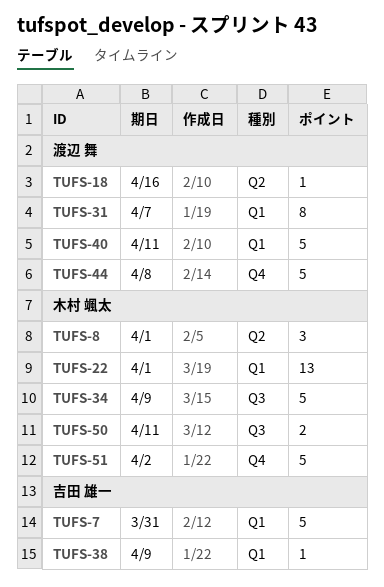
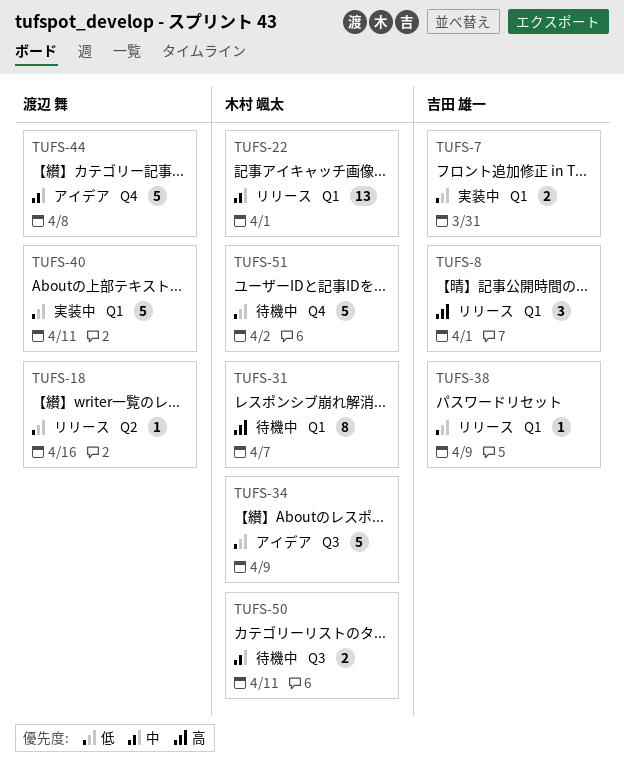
TUFS-7, estimate: 5 -> 2
TUFS-8, owner: 木村 颯太 -> 吉田 雄一
TUFS-8, label: Q2 -> Q1
TUFS-31, owner: 渡辺 舞 -> 木村 颯太

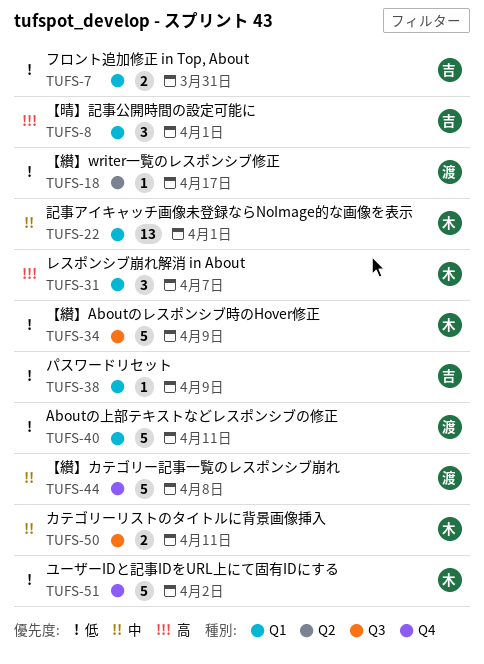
TUFS-18, due: Apr 16 -> Apr 17
TUFS-31, estimate: 8 -> 3

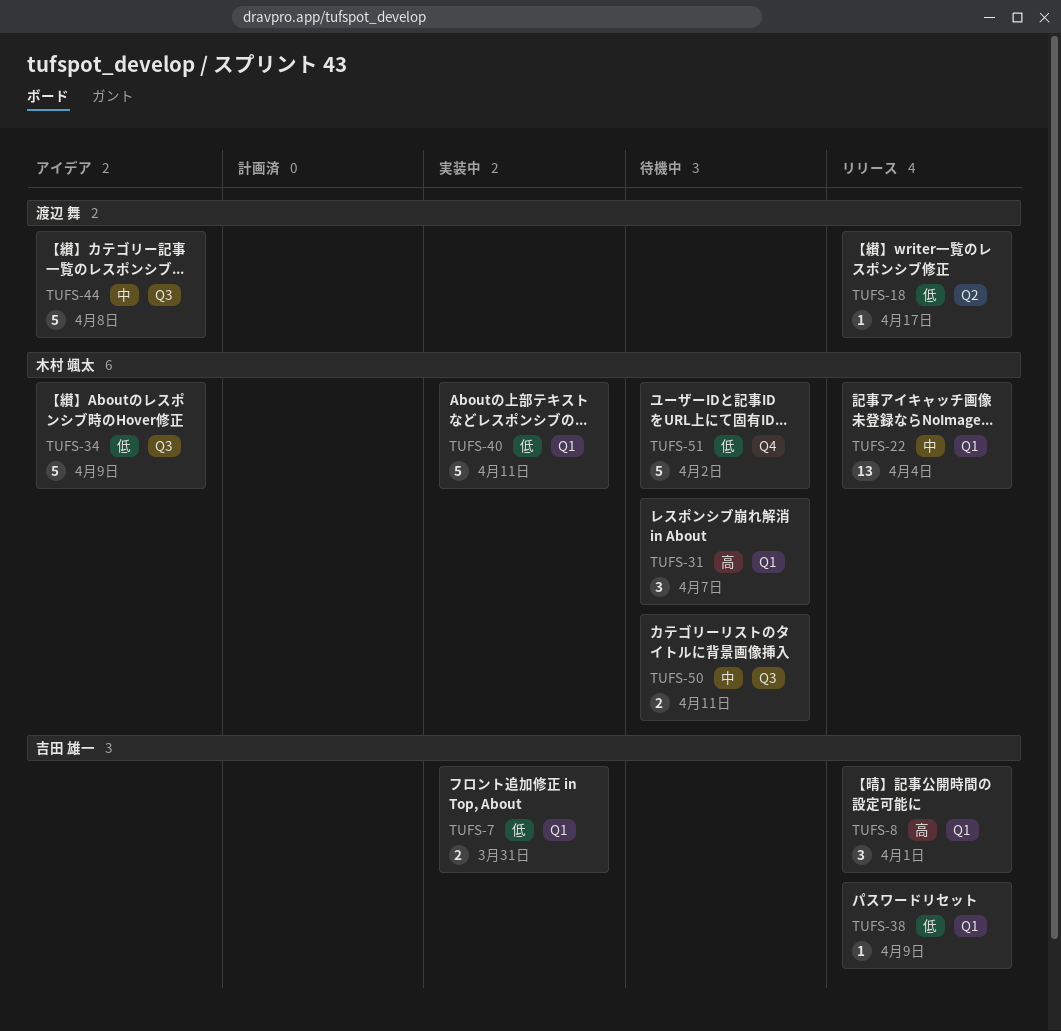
TUFS-22, due: Apr 1 -> Apr 4
TUFS-40, owner: 渡辺 舞 -> 木村 颯太
TUFS-44, label: Q4 -> Q3

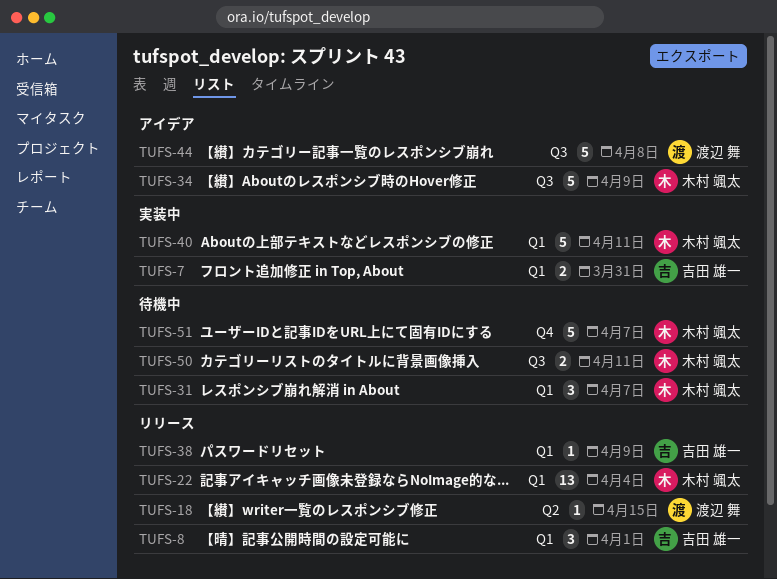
TUFS-18, due: Apr 17 -> Apr 15
TUFS-51, due: Apr 2 -> Apr 7

